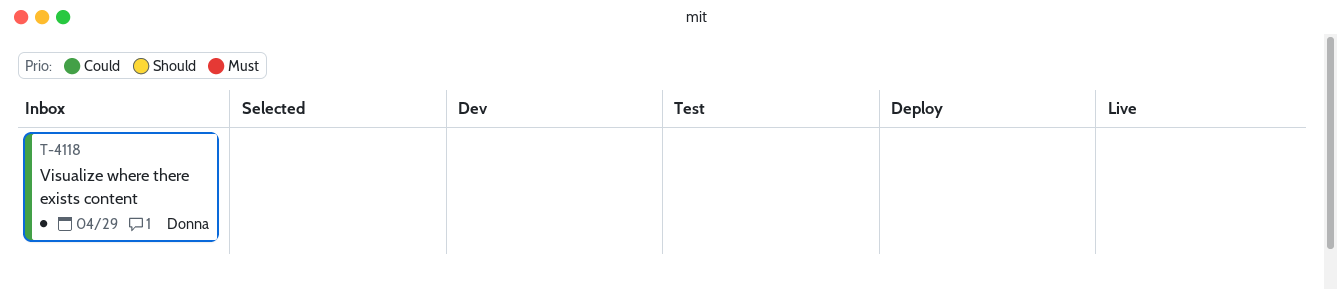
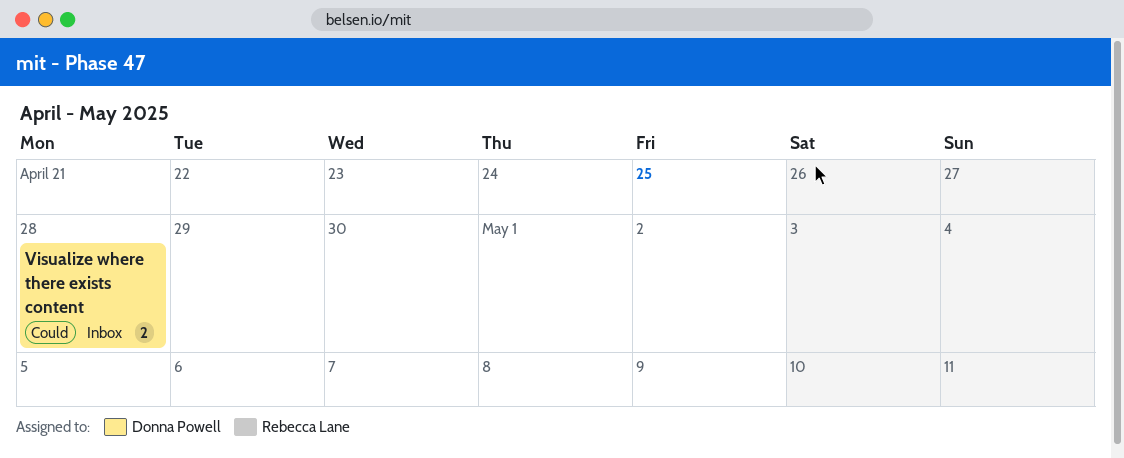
Visualize where there exists content, estimate: 1 -> 2
Visualize where there exists content, due: Apr 29 -> Apr 28

